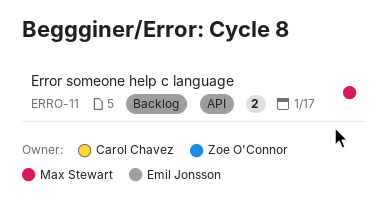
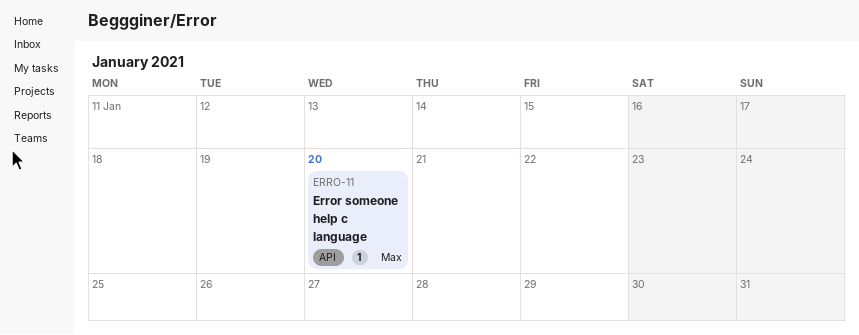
ERRO-11, estimate: 2 -> 1
ERRO-11, due: Jan 17 -> Jan 20

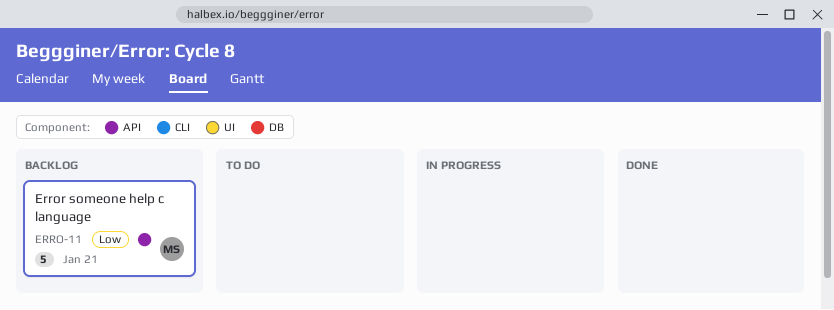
ERRO-11, estimate: 1 -> 5
ERRO-11, due: Jan 20 -> Jan 21

